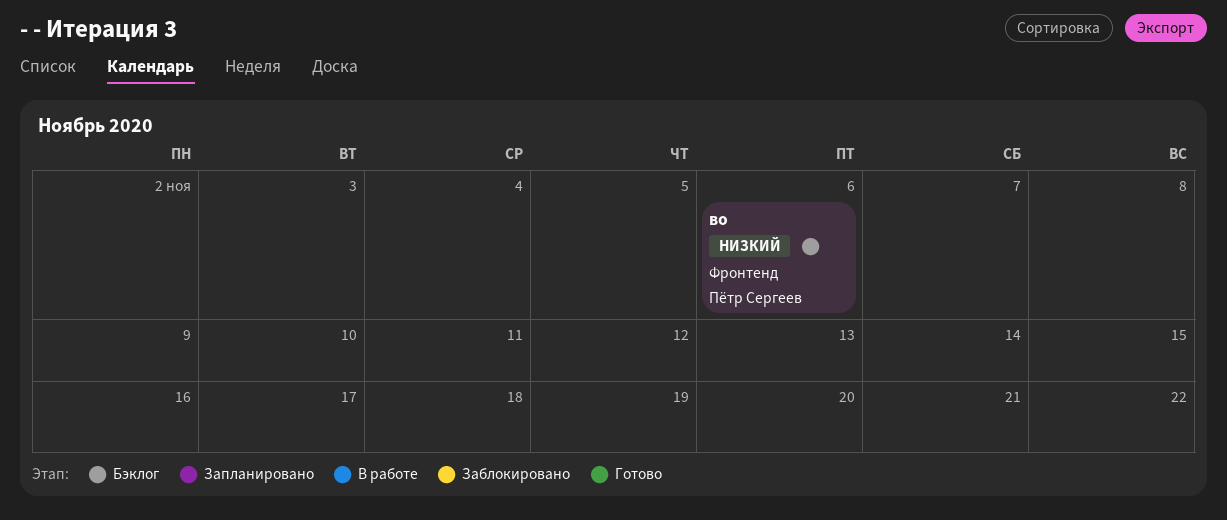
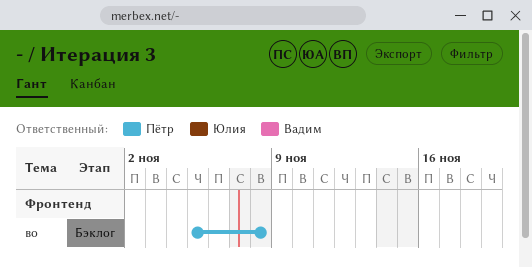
во, due: Nov 6 -> Nov 8

